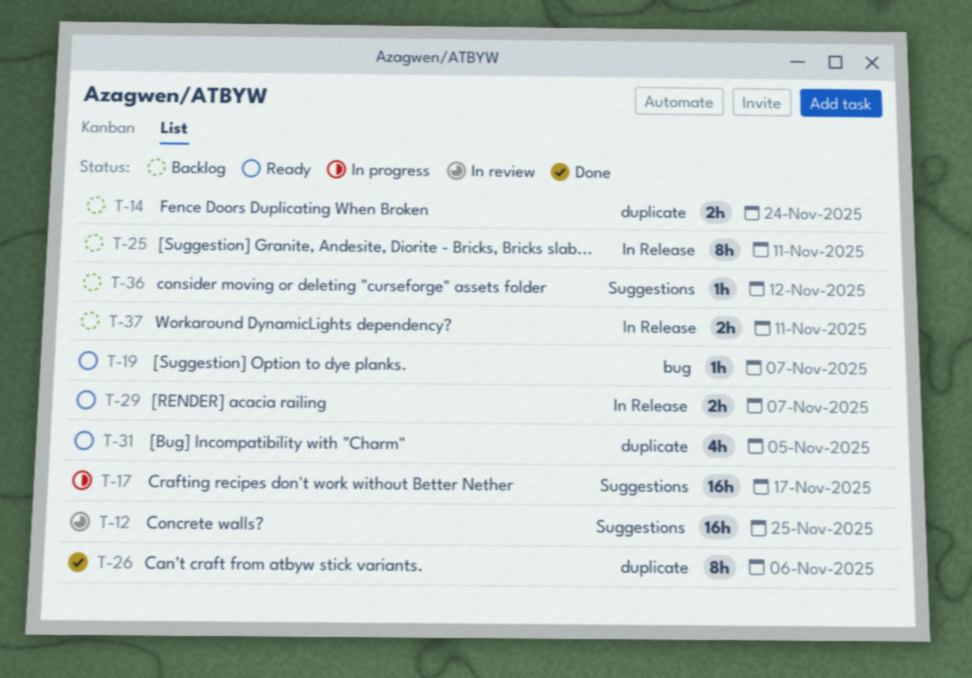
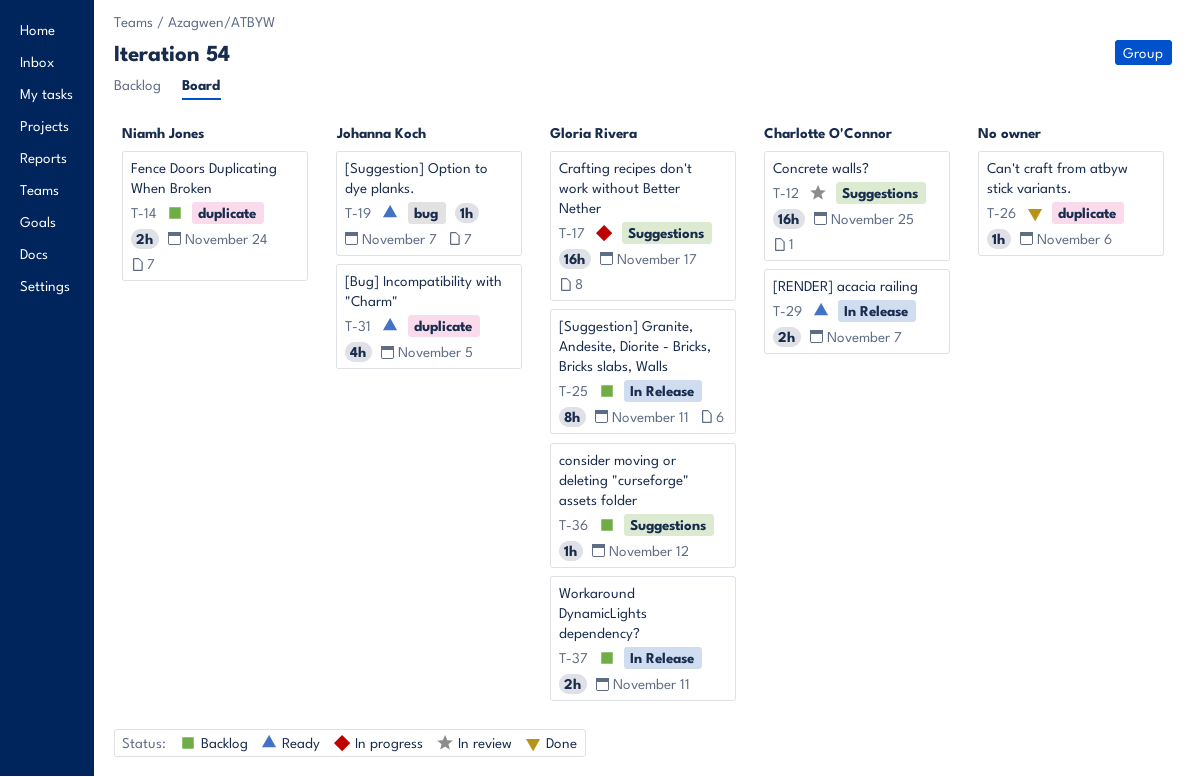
T-26, estimate: 8h -> 1h

